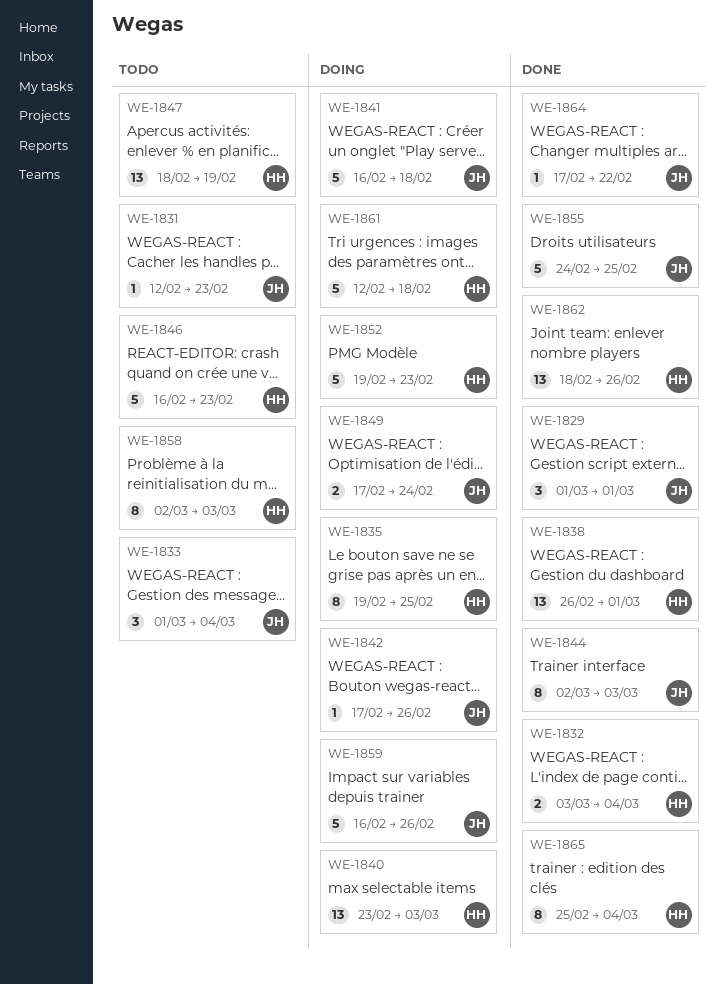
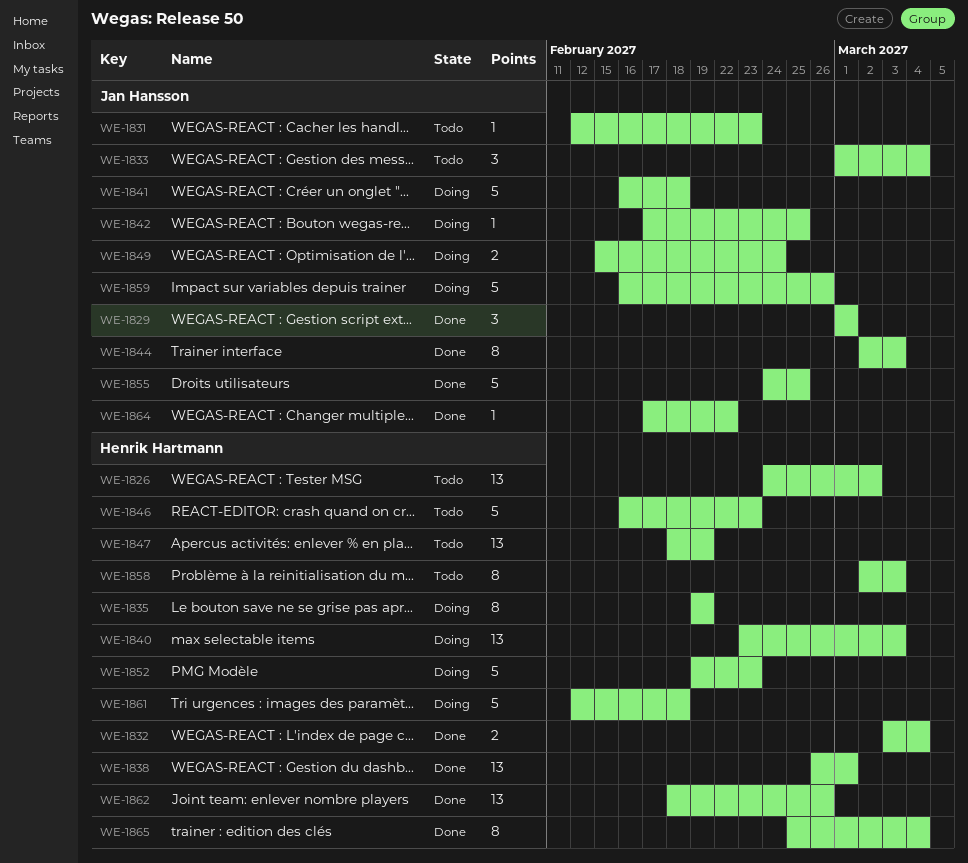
WE-1826: none -> present
WE-1835, due: Feb 25 -> Feb 19
WE-1842, due: Feb 26 -> Feb 25
WE-1849, start: Feb 17 -> Feb 15

